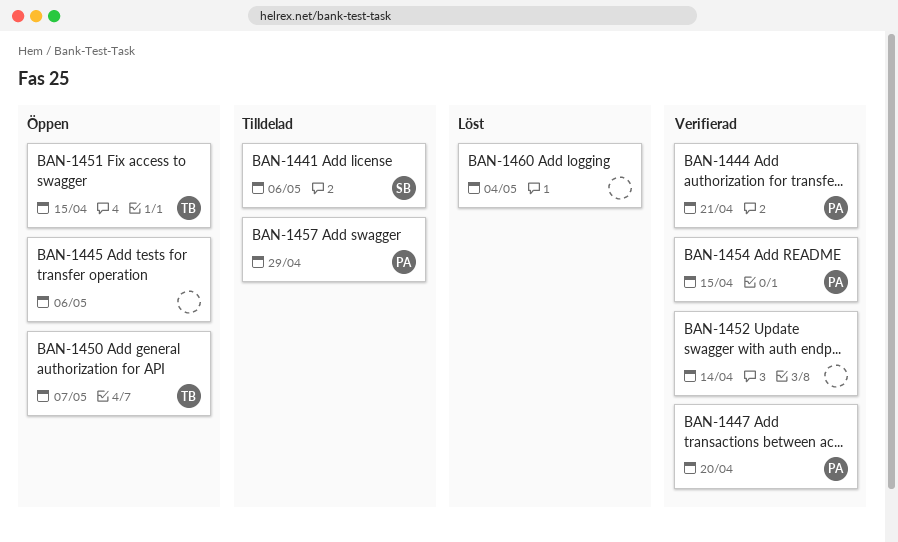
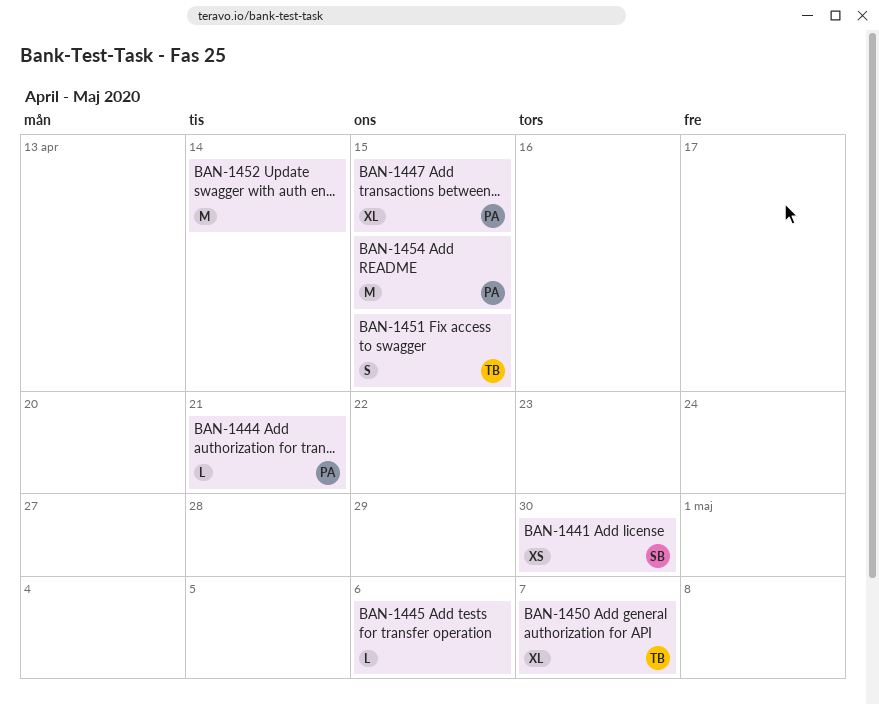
BAN-1441, due: May 6 -> Apr 30
BAN-1447, due: Apr 20 -> Apr 15
BAN-1457: present -> none
BAN-1460: present -> none

